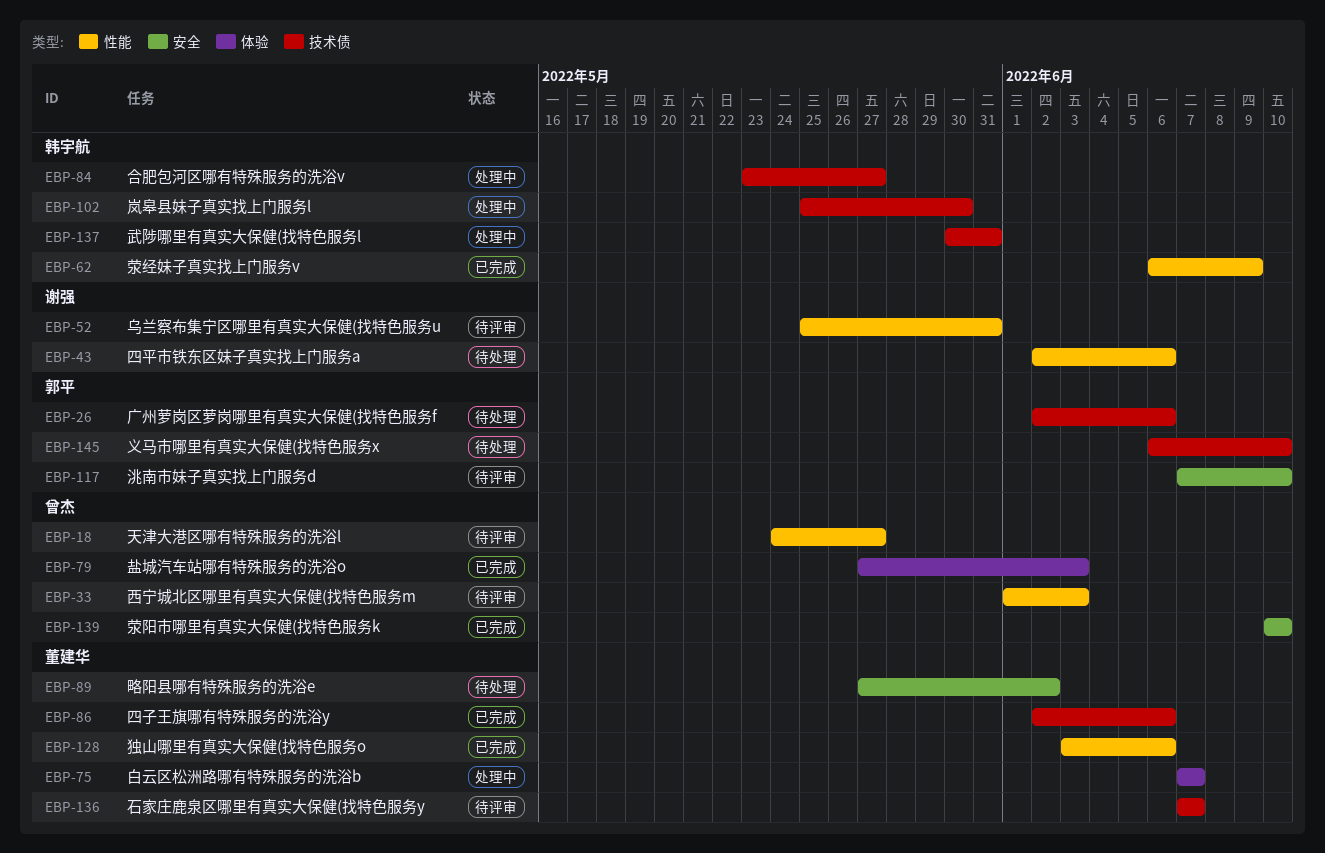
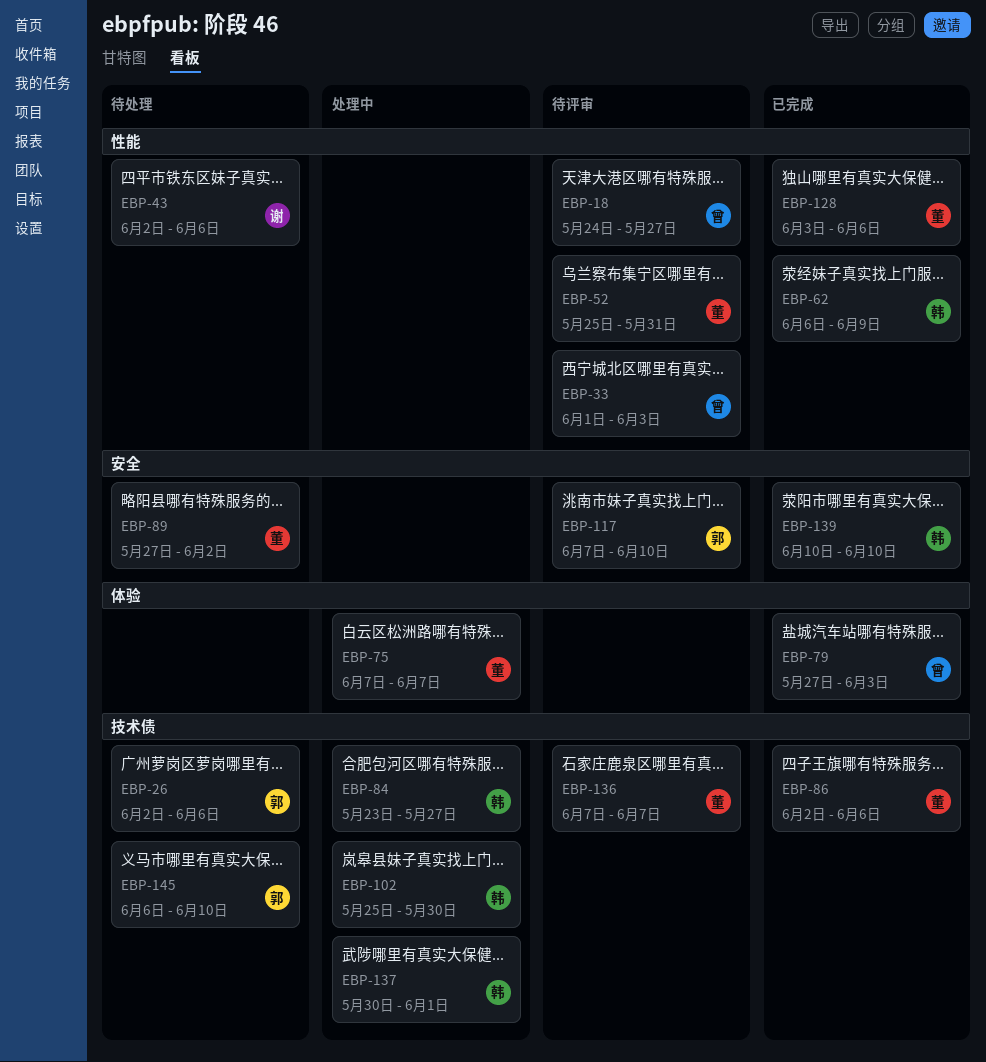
EBP-52, owner: 谢强 -> 董建华
EBP-137, due: May 31 -> Jun 1
EBP-139, owner: 曾杰 -> 韩宇航

